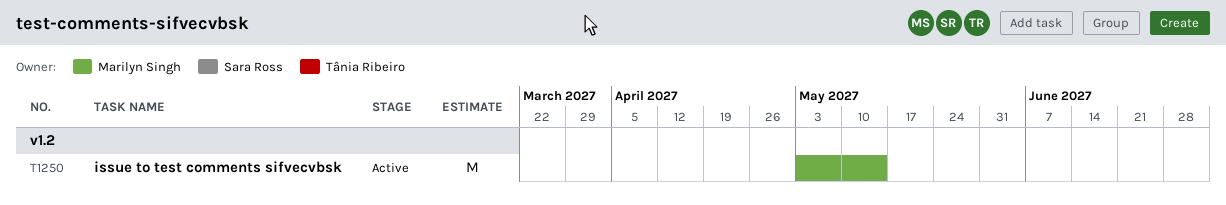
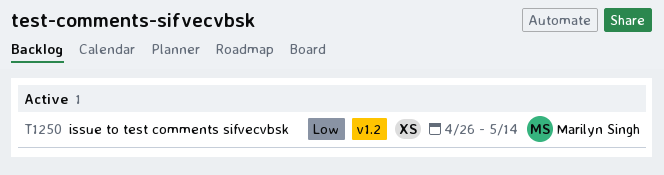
T1250, estimate: M -> XS
T1250, start: May 3 -> Apr 26

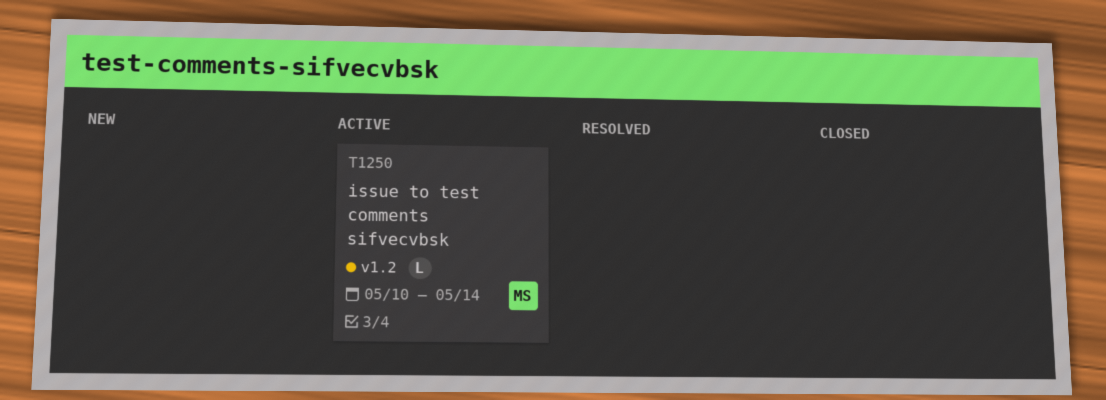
T1250, estimate: XS -> L
T1250, start: Apr 26 -> May 10

